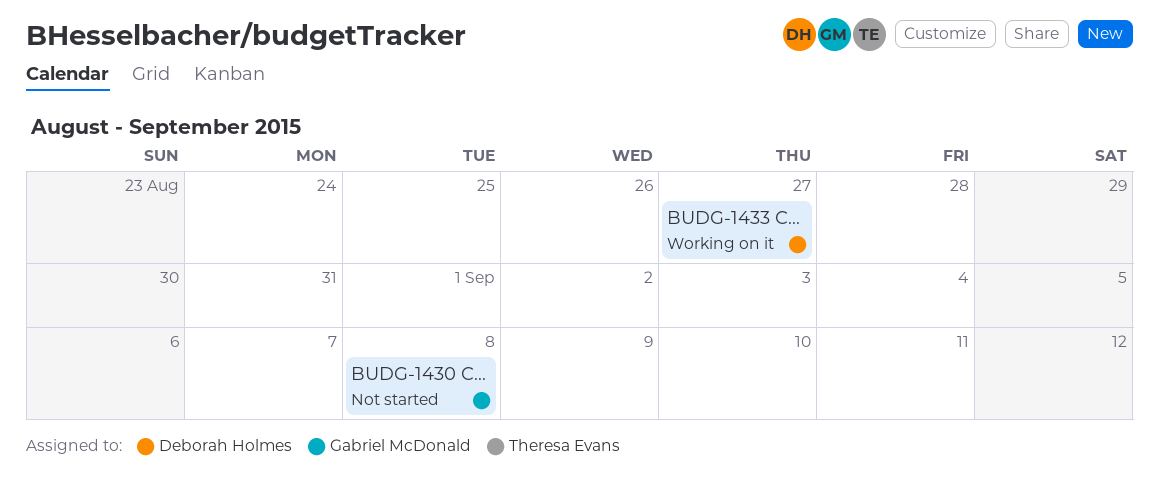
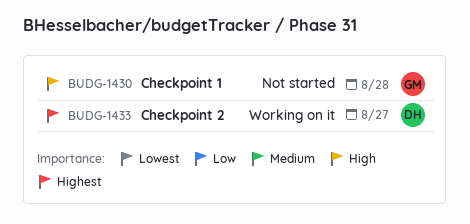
BUDG-1430, due: Sep 8 -> Aug 28

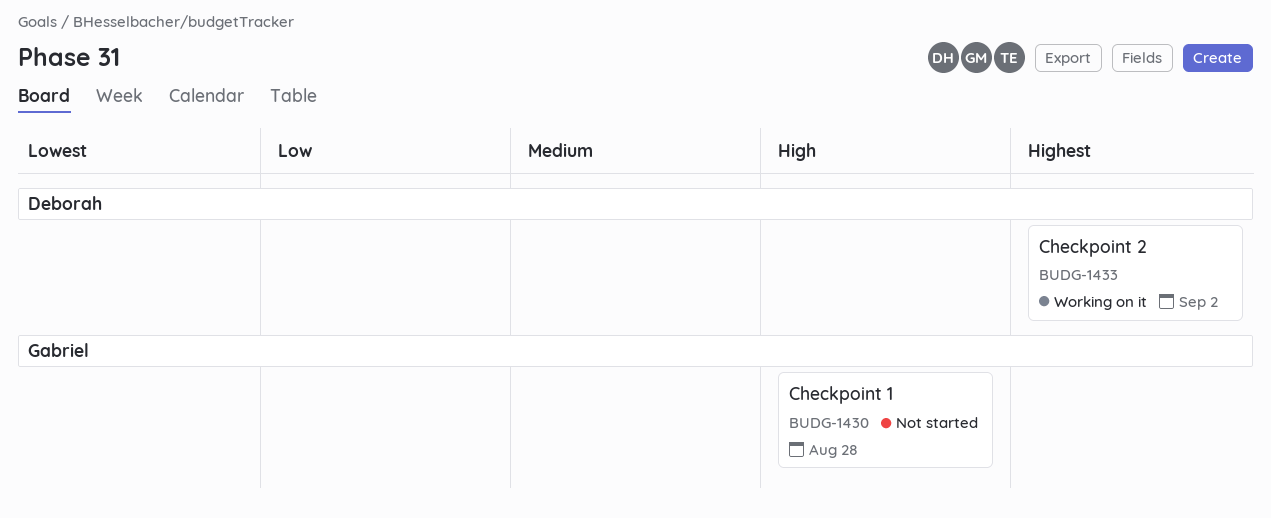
BUDG-1433, due: Aug 27 -> Sep 2

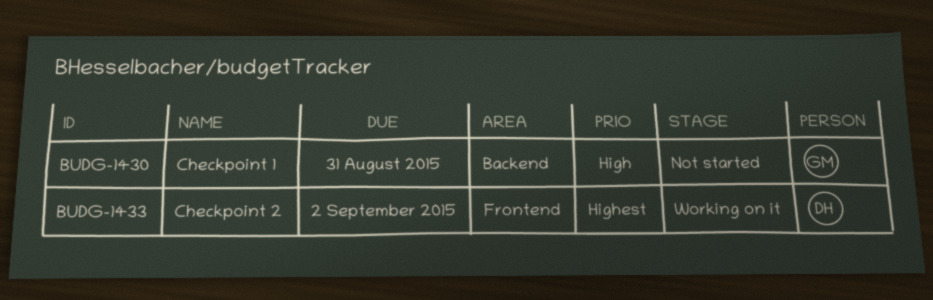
BUDG-1430, due: Aug 28 -> Aug 31

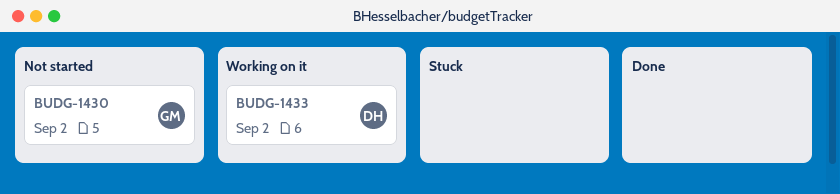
BUDG-1430, due: Aug 31 -> Sep 2

